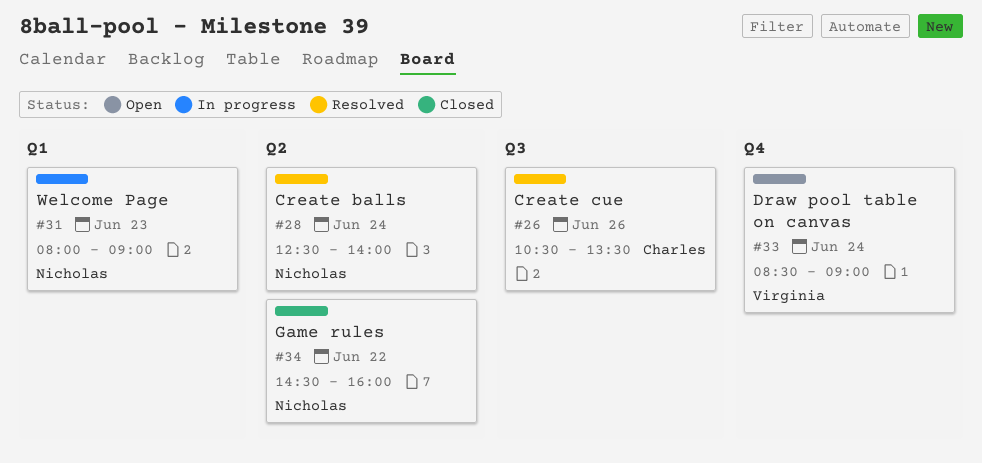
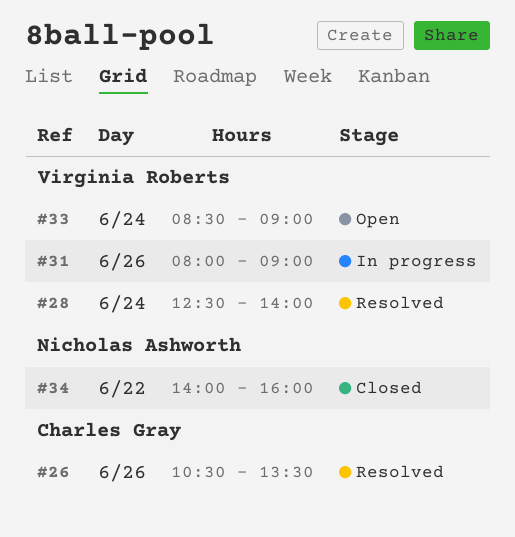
#28, owner: Nicholas Ashworth -> Virginia Roberts
#31, owner: Nicholas Ashworth -> Virginia Roberts
#31, day: Jun 23 -> Jun 26
#34, begins: 14:30 -> 14:00

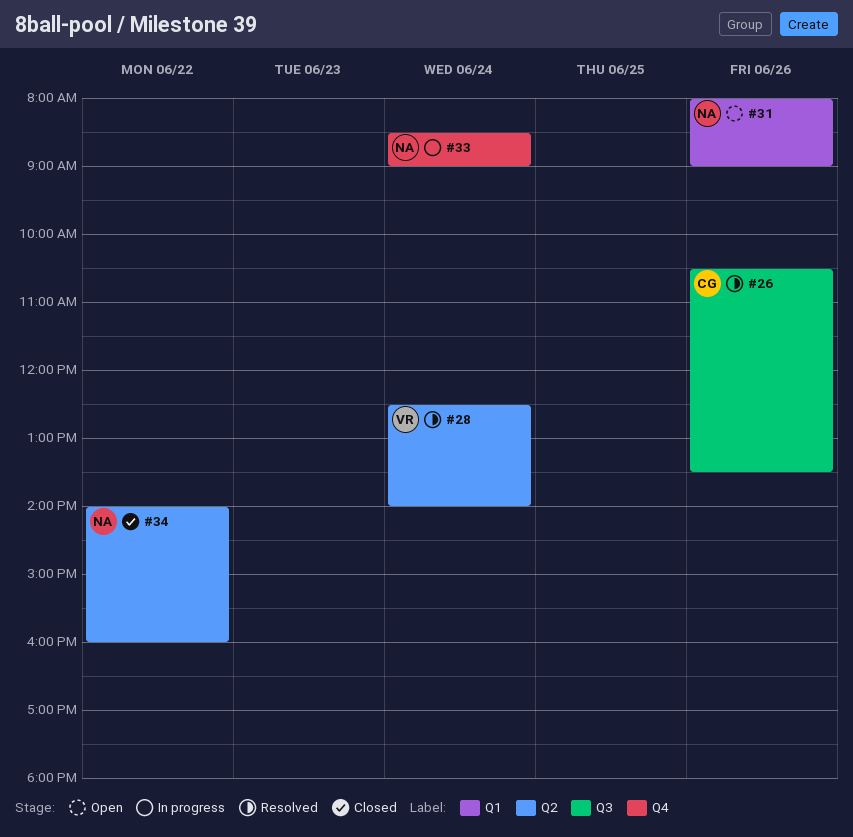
#31, status: In progress -> Open
#31, owner: Virginia Roberts -> Nicholas Ashworth
#33, status: Open -> In progress
#33, owner: Virginia Roberts -> Nicholas Ashworth

